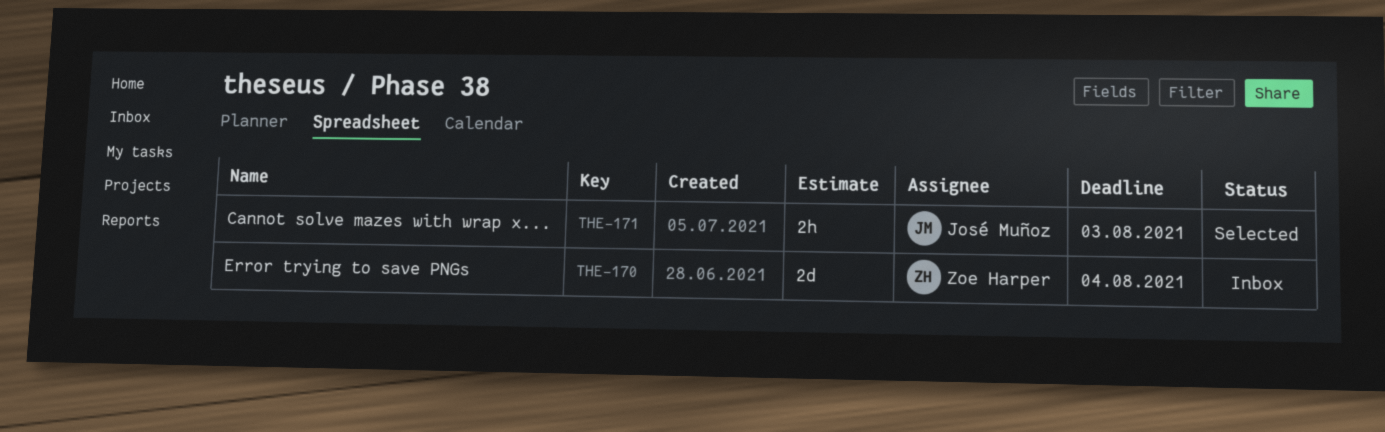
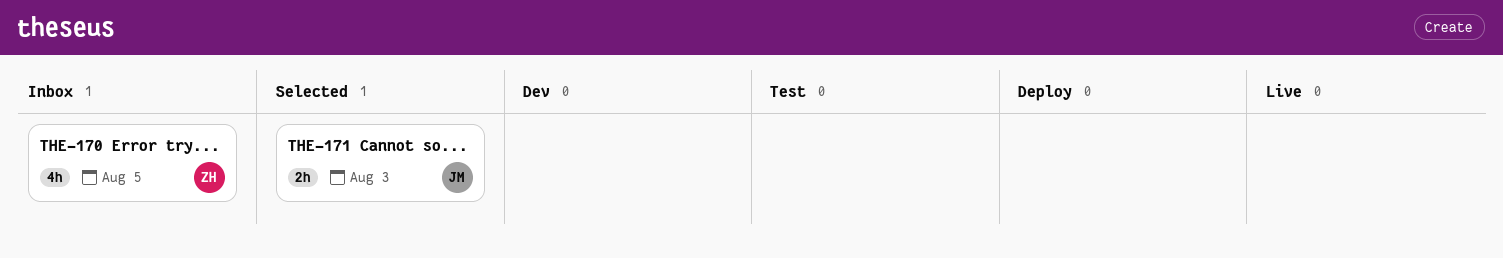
THE-170, estimate: 2d -> 4h
THE-170, due: Aug 4 -> Aug 5

